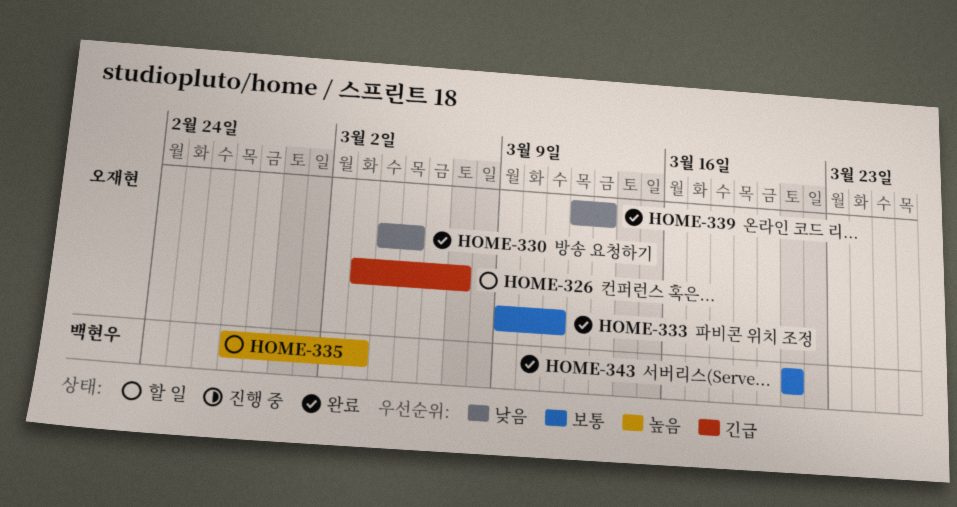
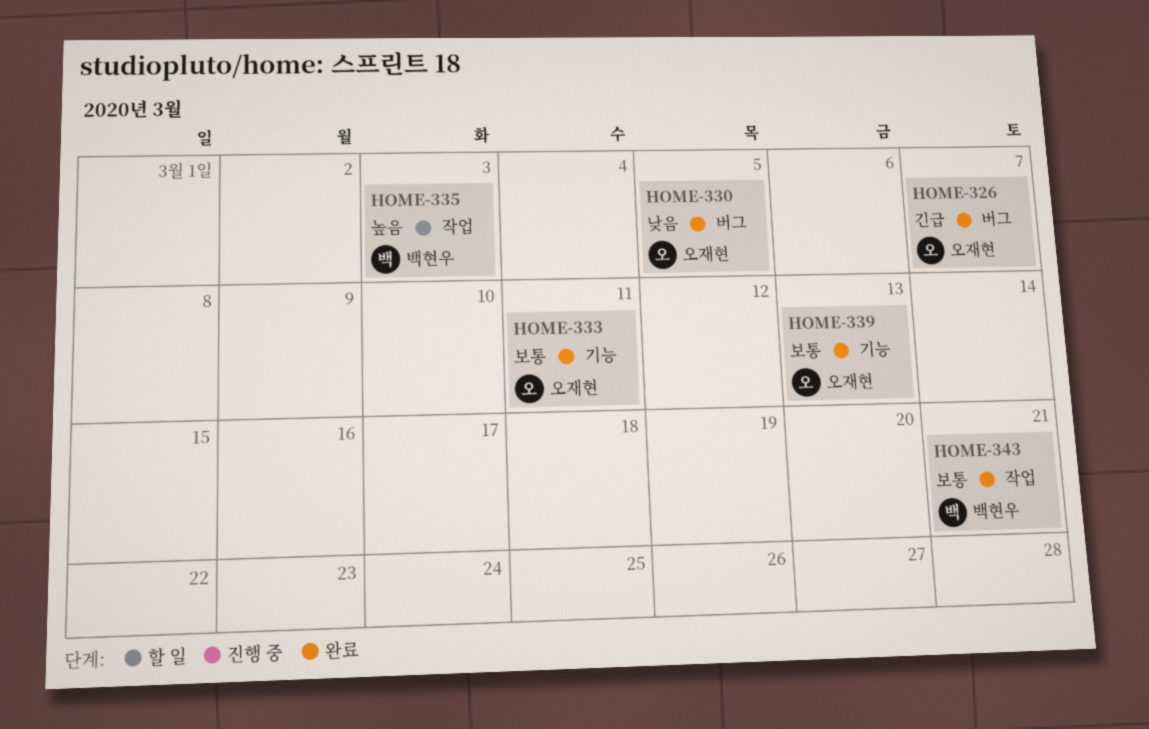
HOME-326, status: 할 일 -> 완료
HOME-339, priority: 낮음 -> 보통

